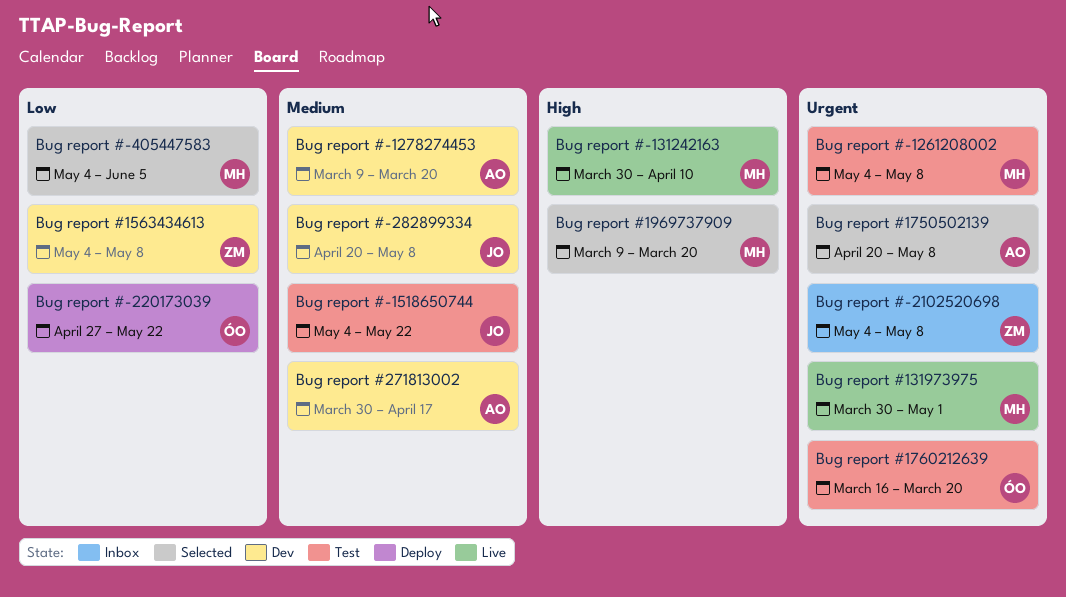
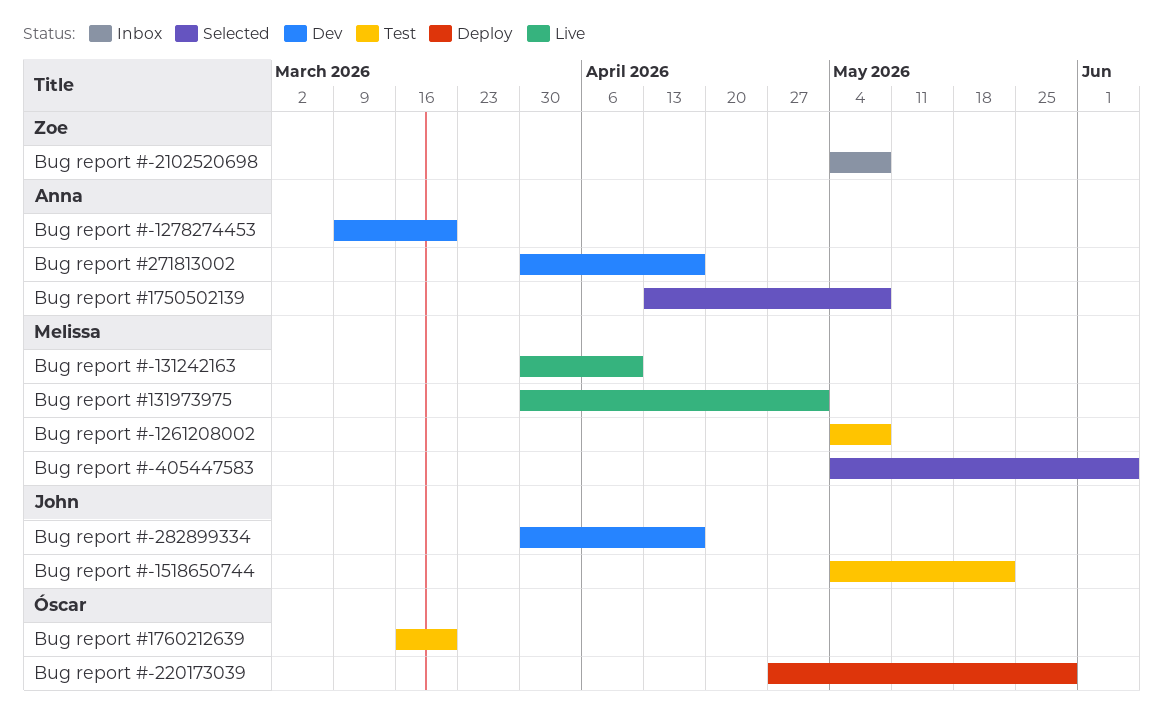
Bug report #-220173039, due: May 22 -> May 29
Bug report #-282899334, start: Apr 20 -> Mar 30
Bug report #-282899334, due: May 8 -> Apr 17
Bug report #1563434613: present -> none
Bug report #1750502139, start: Apr 20 -> Apr 13
Bug report #1969737909: present -> none

